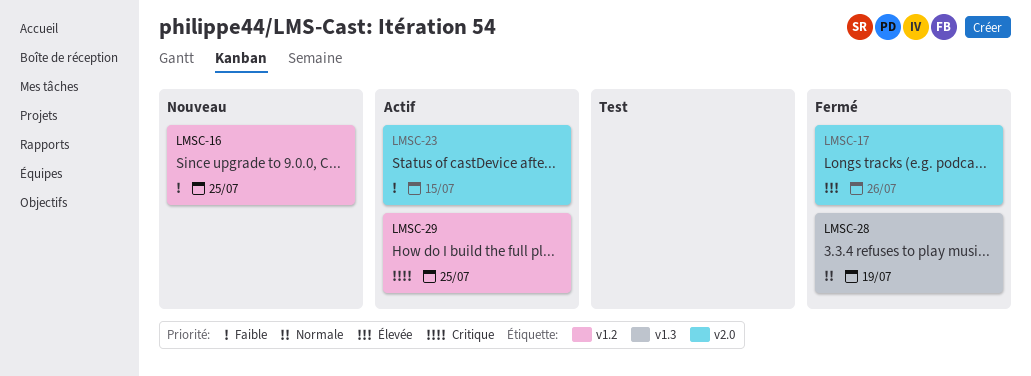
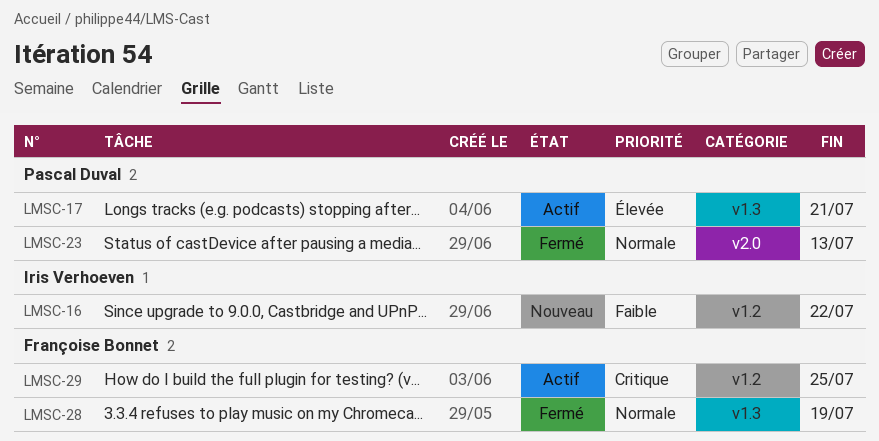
LMSC-16, due: Jul 25 -> Jul 22
LMSC-17, status: Fermé -> Actif
LMSC-17, label: v2.0 -> v1.3
LMSC-17, due: Jul 26 -> Jul 21
LMSC-23, status: Actif -> Fermé
LMSC-23, priority: Faible -> Normale
LMSC-23, due: Jul 15 -> Jul 13

